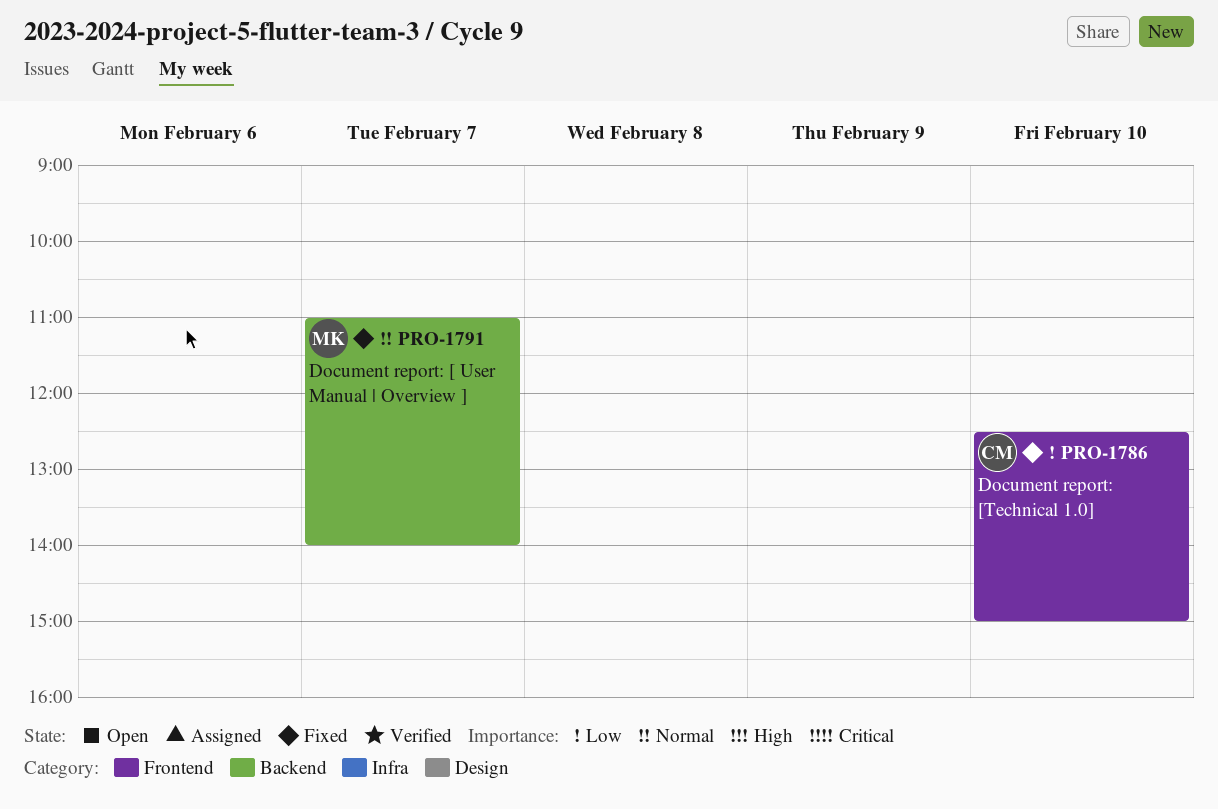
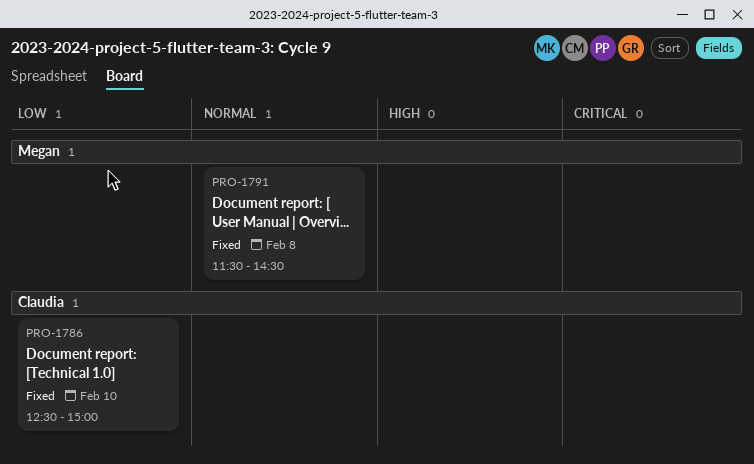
PRO-1791, day: Feb 7 -> Feb 8
PRO-1791, begins: 11:00 -> 11:30
PRO-1791, ends: 14:00 -> 14:30

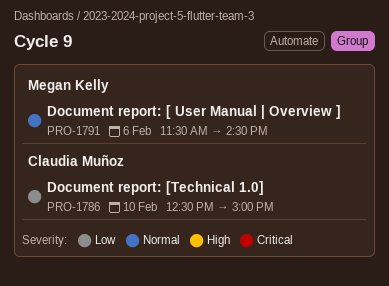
PRO-1791, day: Feb 8 -> Feb 6

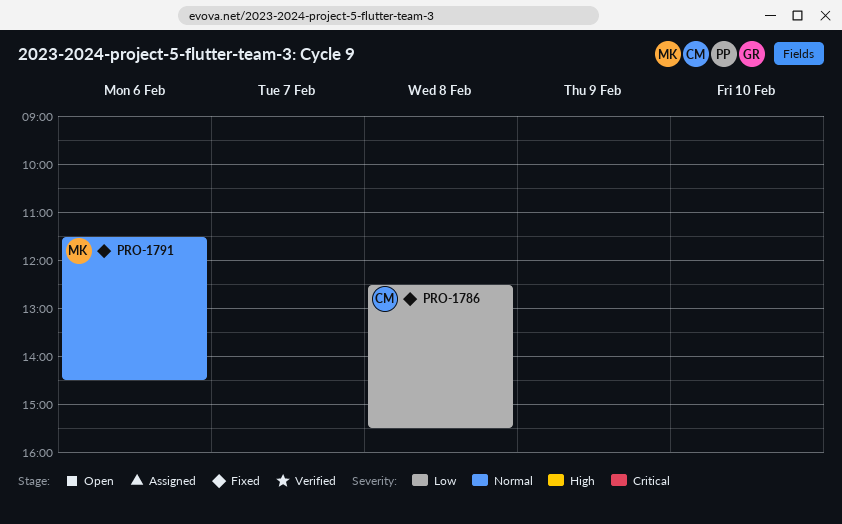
PRO-1786, day: Feb 10 -> Feb 8
PRO-1786, ends: 15:00 -> 15:30

